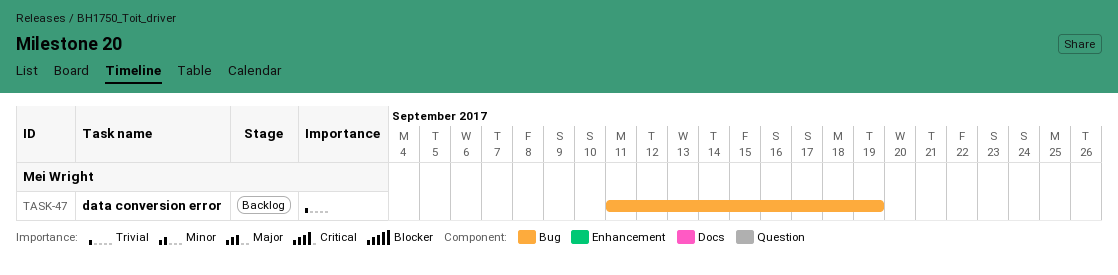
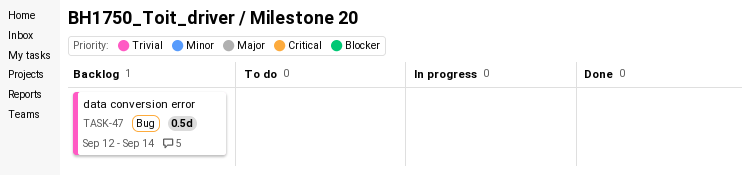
TASK-47, start: Sep 11 -> Sep 12
TASK-47, due: Sep 19 -> Sep 14

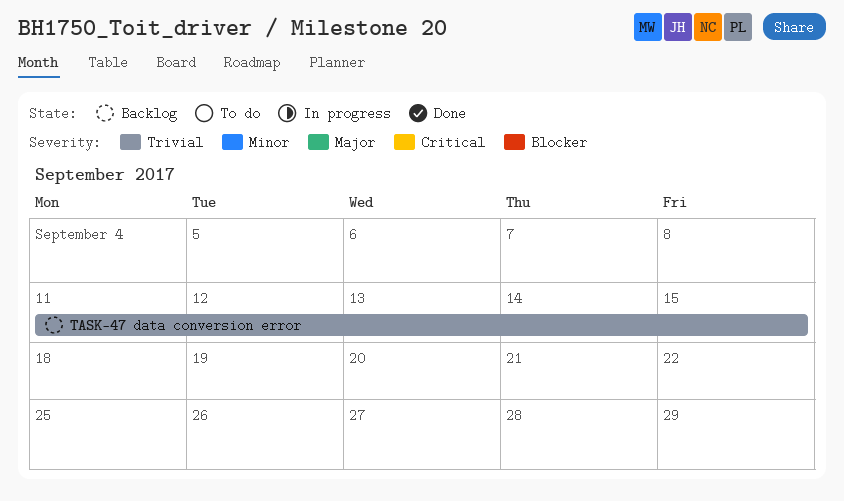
TASK-47, start: Sep 12 -> Sep 11
TASK-47, due: Sep 14 -> Sep 15

